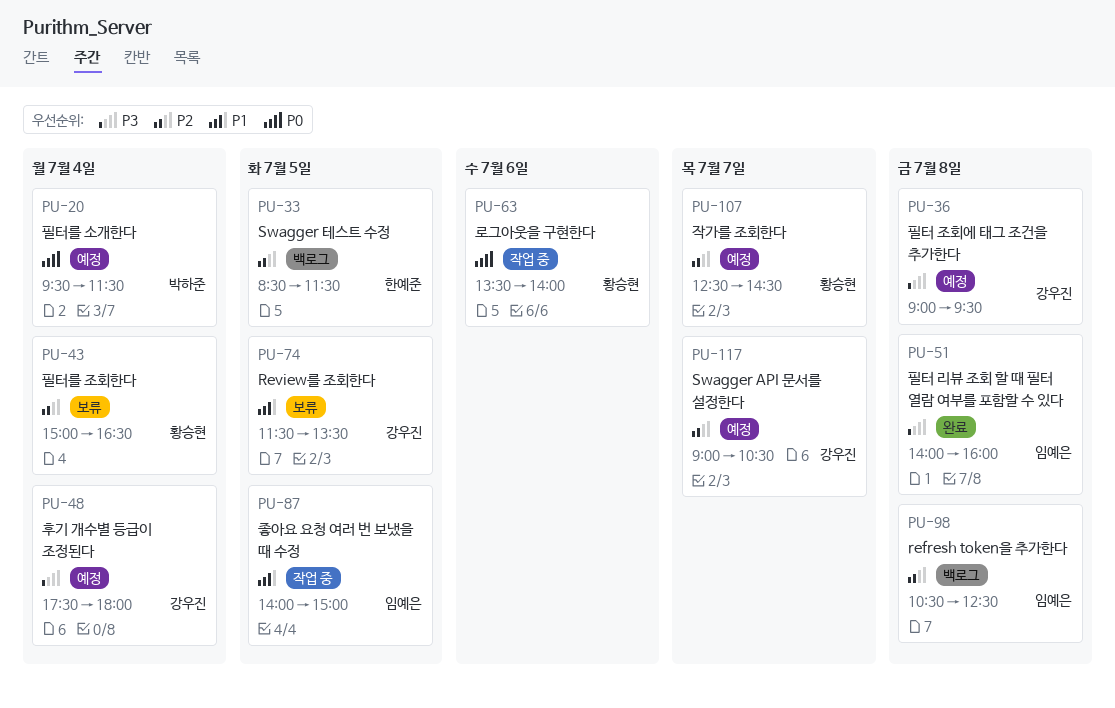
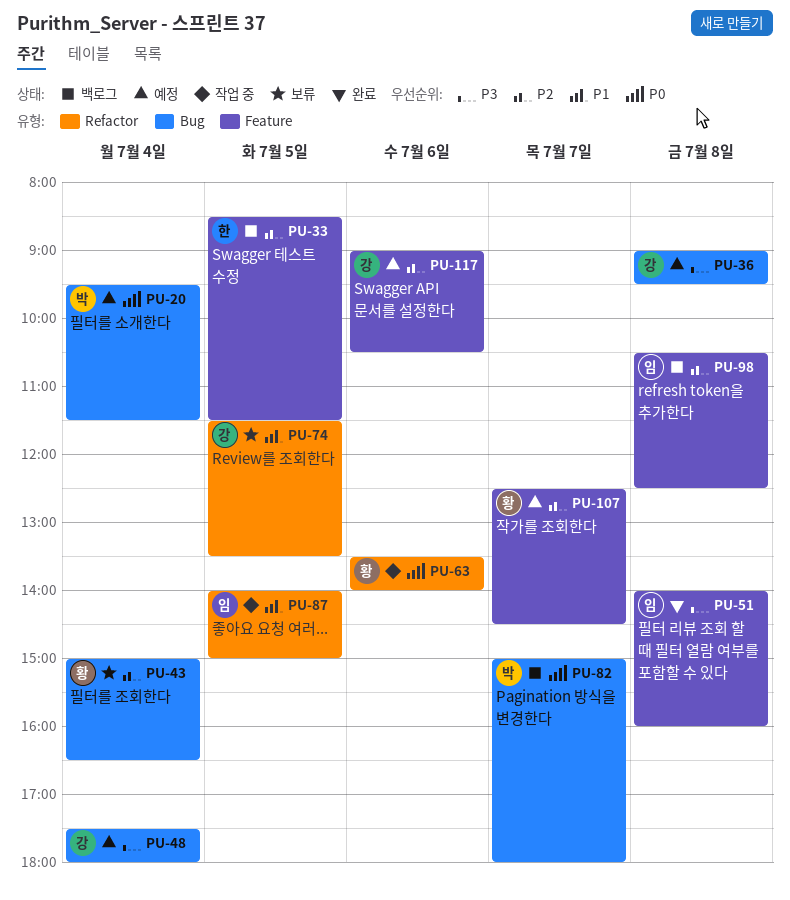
PU-82: none -> present
PU-117, day: Jul 7 -> Jul 6

